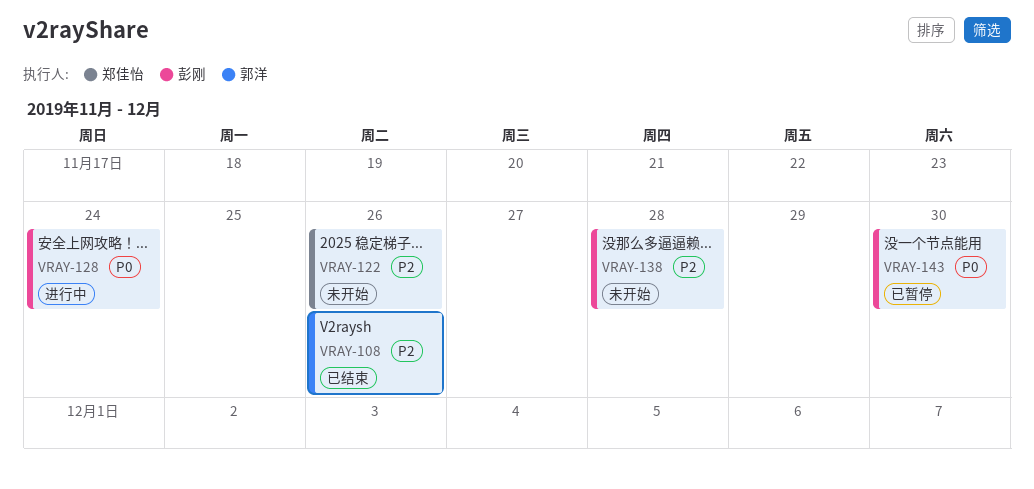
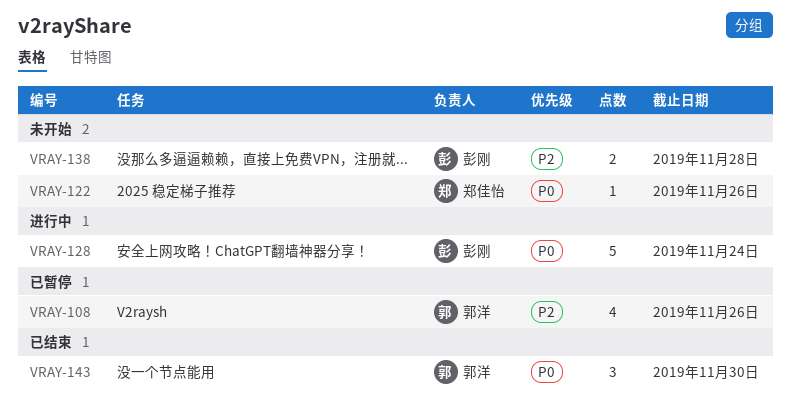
VRAY-108, status: 已结束 -> 已暂停
VRAY-122, priority: P2 -> P0
VRAY-143, status: 已暂停 -> 已结束
VRAY-143, owner: 彭刚 -> 郭洋

